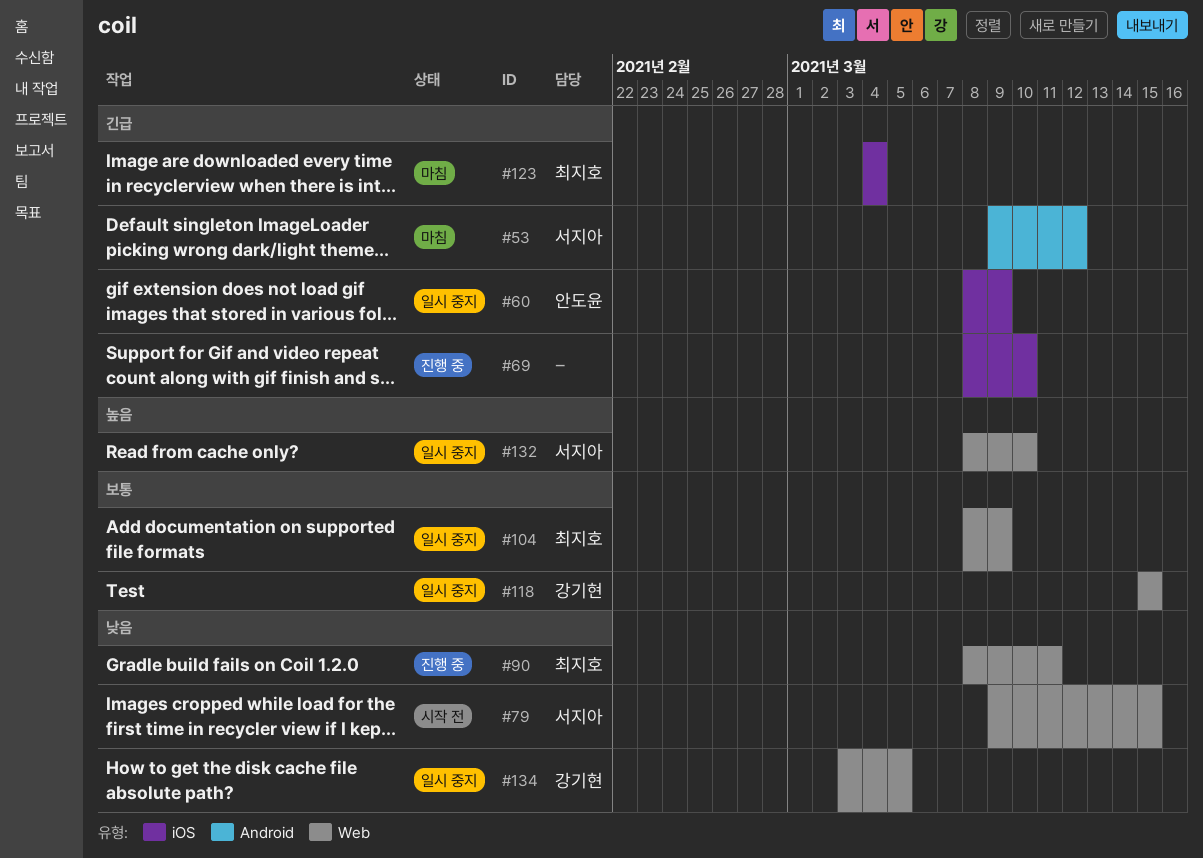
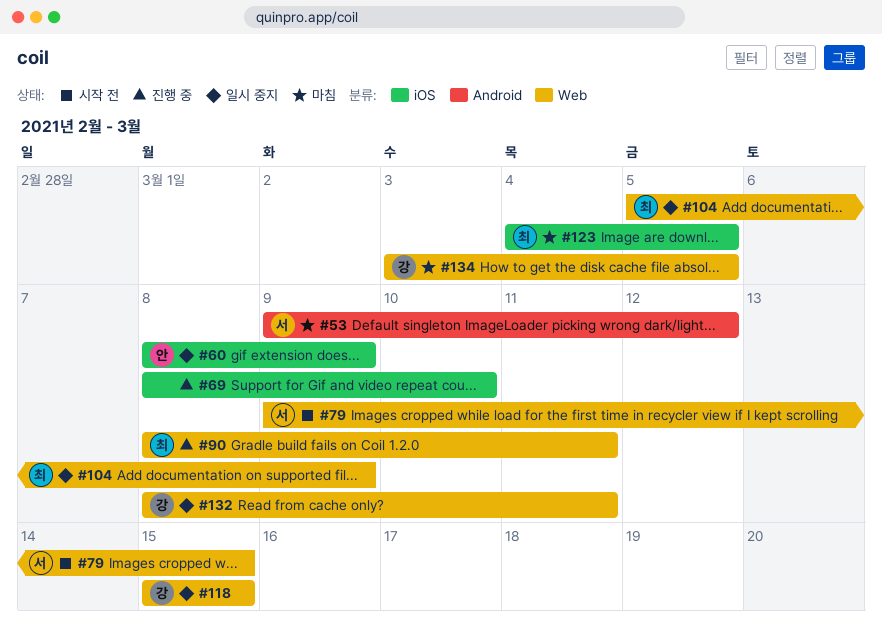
#104, start: Mar 8 -> Mar 5
#123, due: Mar 4 -> Mar 5
#132, owner: 서지아 -> 강기현
#132, due: Mar 10 -> Mar 11
#134, status: 일시 중지 -> 마침

